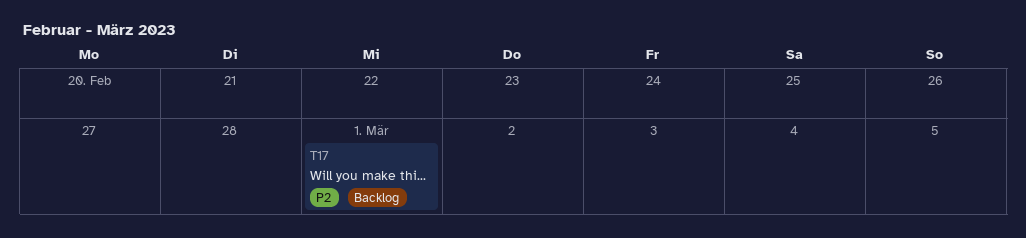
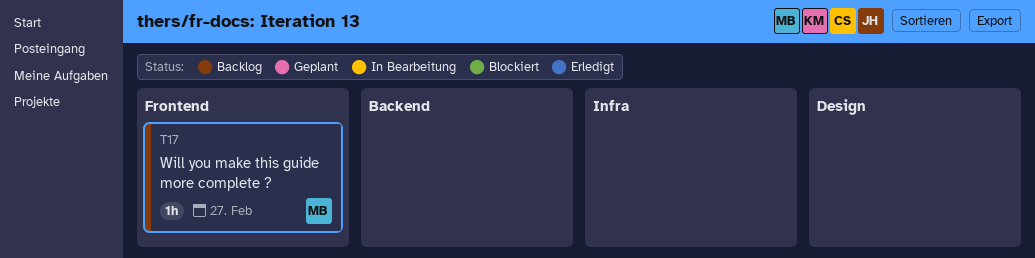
T17, due: Mar 1 -> Feb 27

